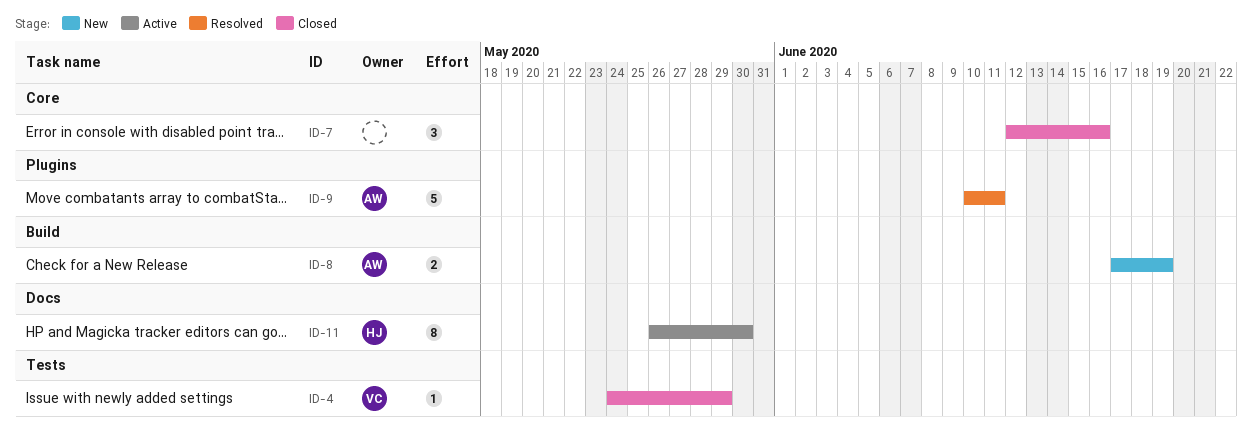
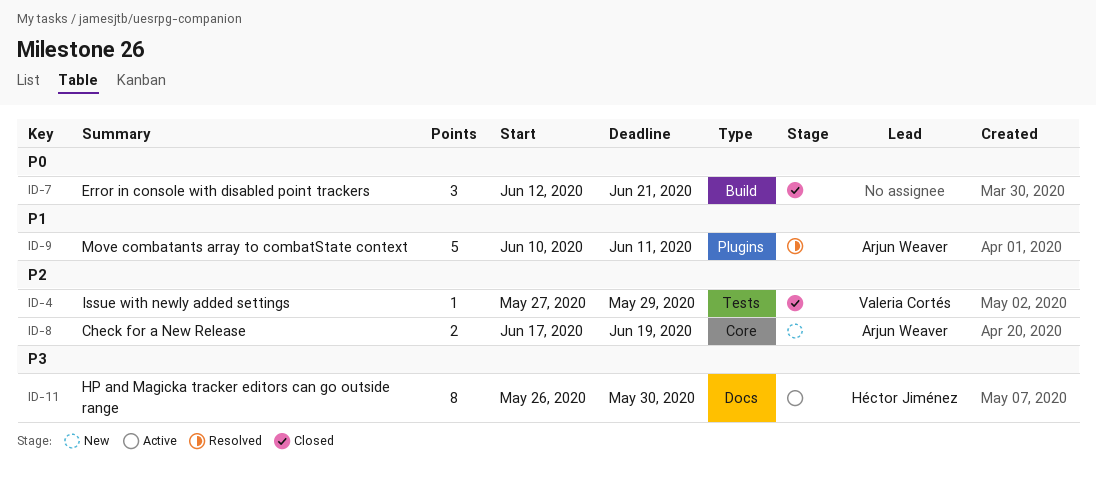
ID-4, start: May 24 -> May 27
ID-7, label: Core -> Build
ID-7, due: Jun 16 -> Jun 21
ID-8, label: Build -> Core

